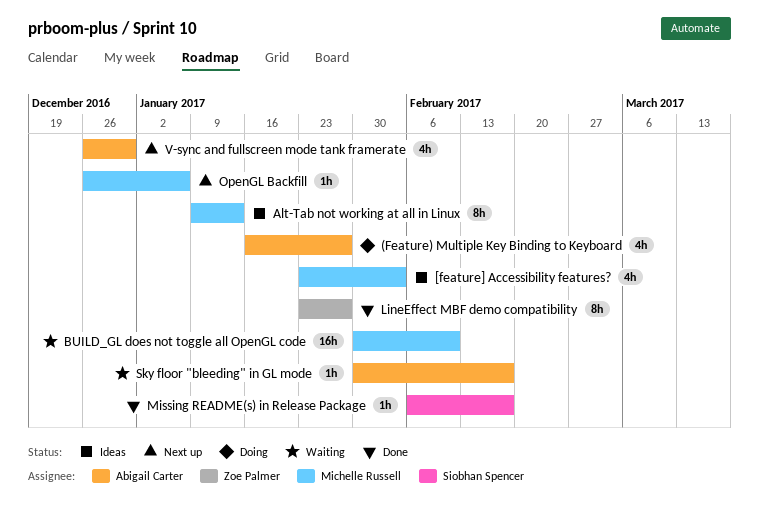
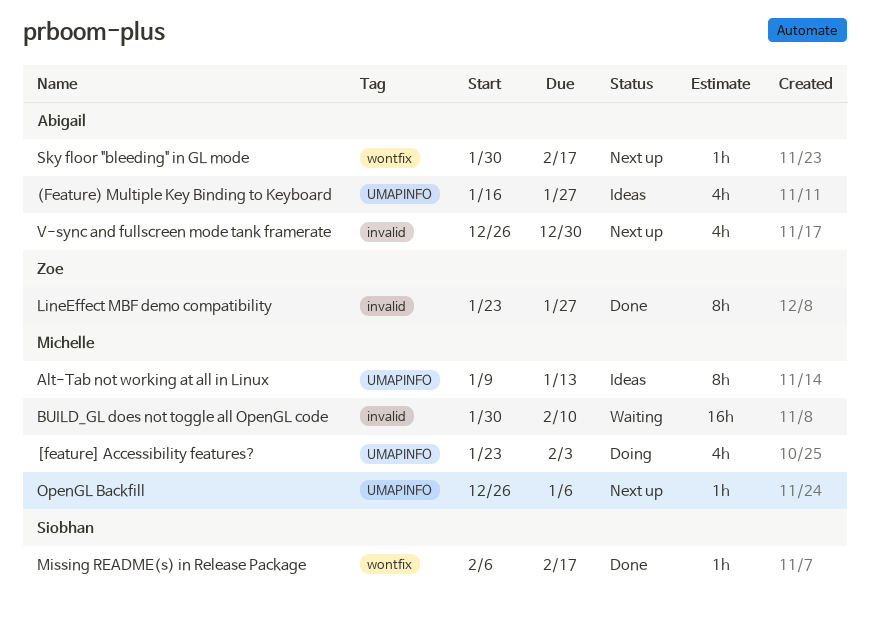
(Feature) Multiple Key Binding to Keyboard, status: Doing -> Ideas
[feature] Accessibility features?, status: Ideas -> Doing
Sky floor "bleeding" in GL mode, status: Waiting -> Next up

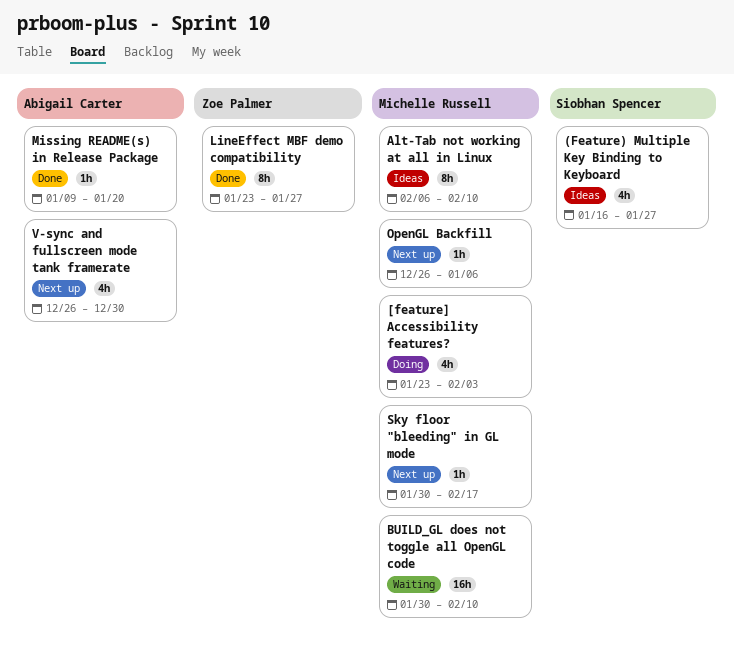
(Feature) Multiple Key Binding to Keyboard, owner: Abigail Carter -> Siobhan Spencer
Alt-Tab not working at all in Linux, start: Jan 9 -> Feb 6
Alt-Tab not working at all in Linux, due: Jan 13 -> Feb 10
Missing README(s) in Release Package, owner: Siobhan Spencer -> Abigail Carter
Missing README(s) in Release Package, start: Feb 6 -> Jan 9
Missing README(s) in Release Package, due: Feb 17 -> Jan 20
Sky floor "bleeding" in GL mode, owner: Abigail Carter -> Michelle Russell

